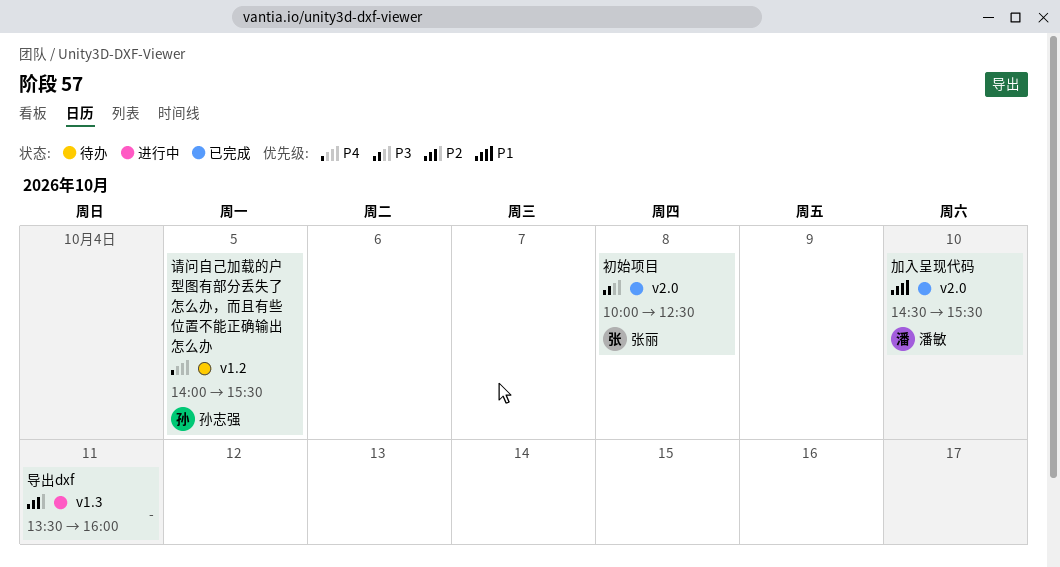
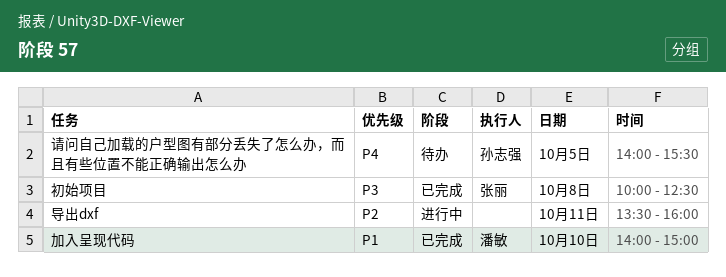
加入呈现代码, begins: 14:30 -> 14:00
加入呈现代码, ends: 15:30 -> 15:00

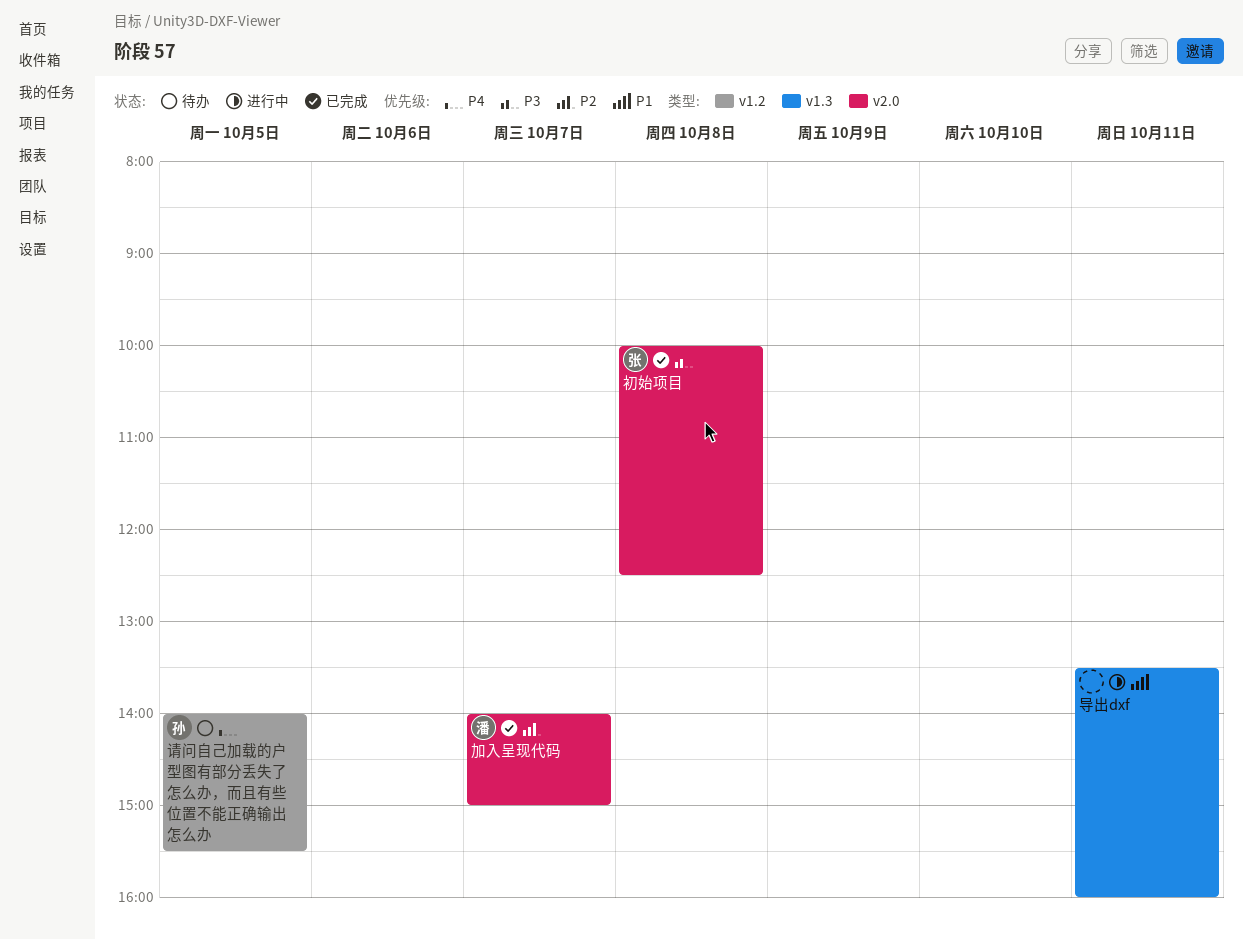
加入呈现代码, priority: P1 -> P2
加入呈现代码, day: Oct 10 -> Oct 7
导出dxf, priority: P2 -> P1

